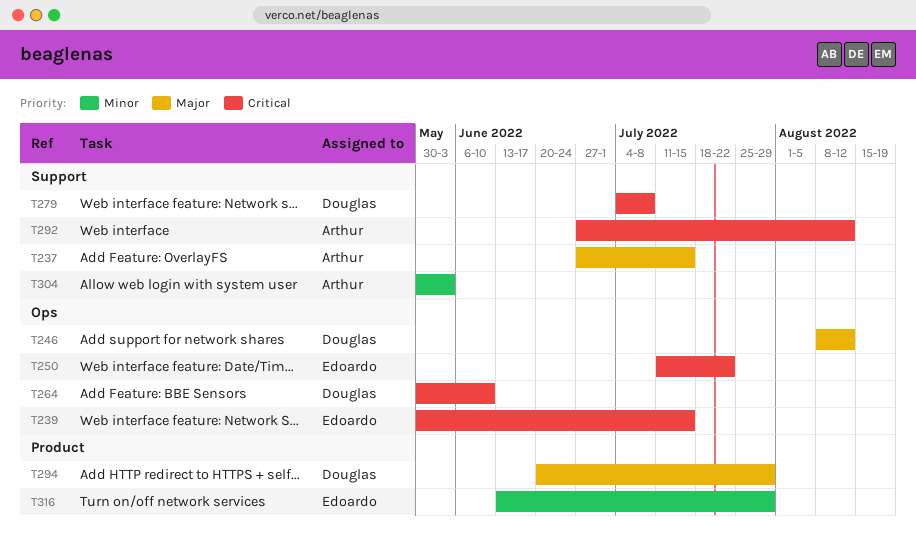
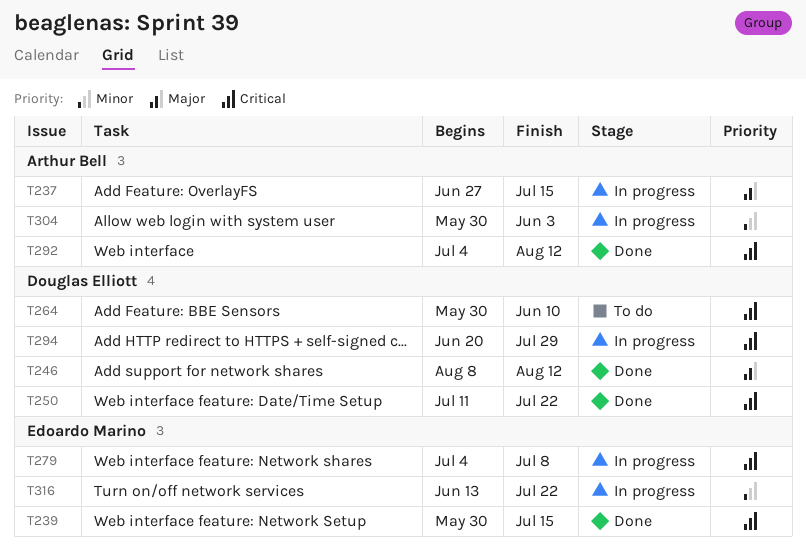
T250, owner: Edoardo Marino -> Douglas Elliott
T279, owner: Douglas Elliott -> Edoardo Marino
T292, start: Jun 27 -> Jul 4
T294, priority: Major -> Critical
T316, due: Jul 29 -> Jul 22

